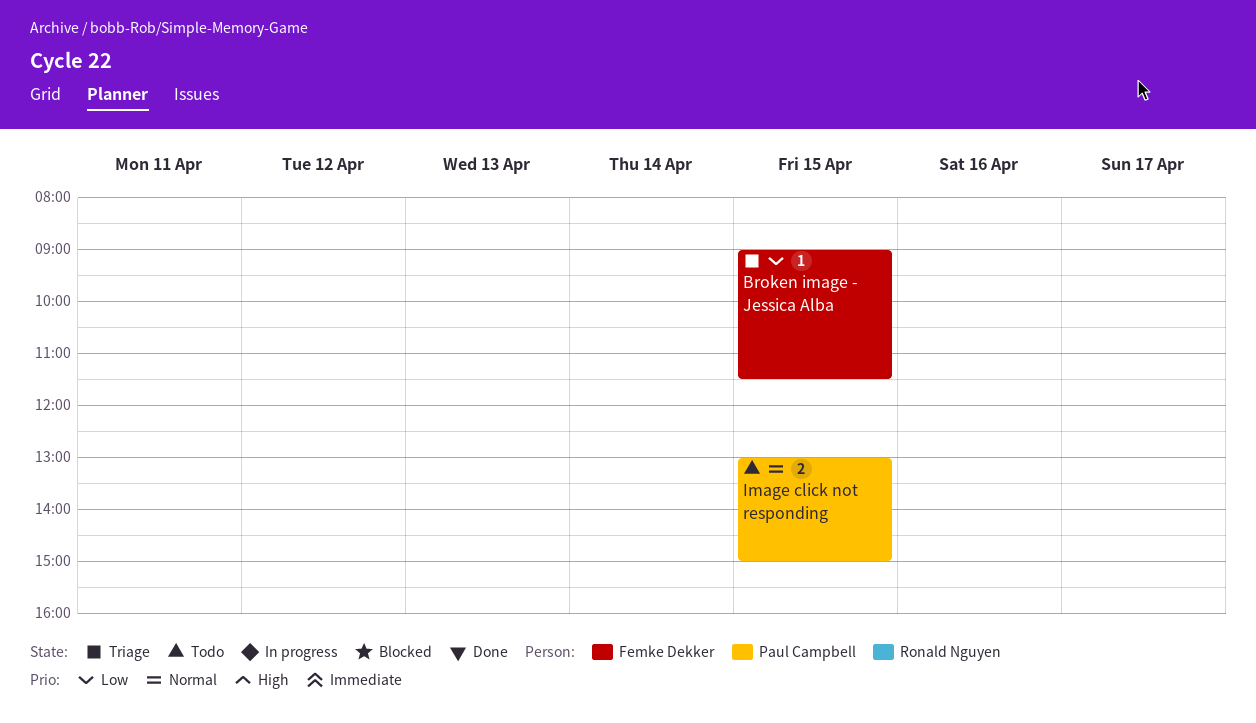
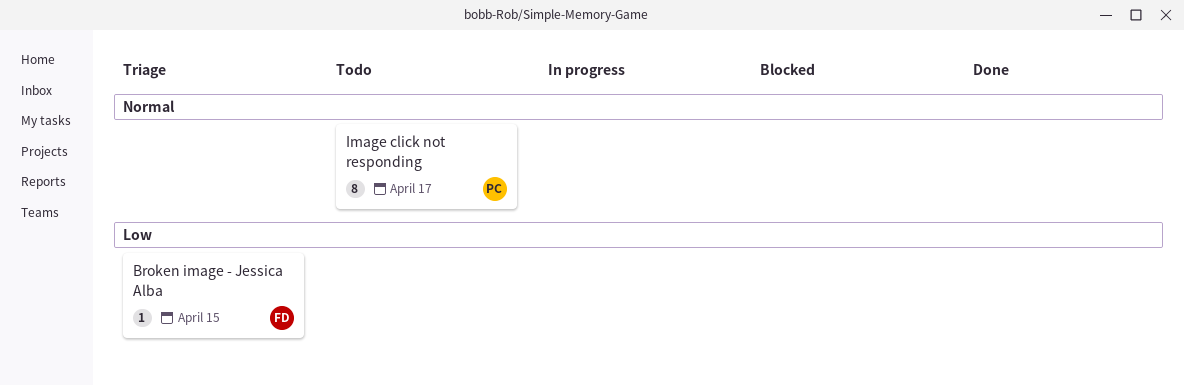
Image click not responding, estimate: 2 -> 8
Image click not responding, day: Apr 15 -> Apr 17

